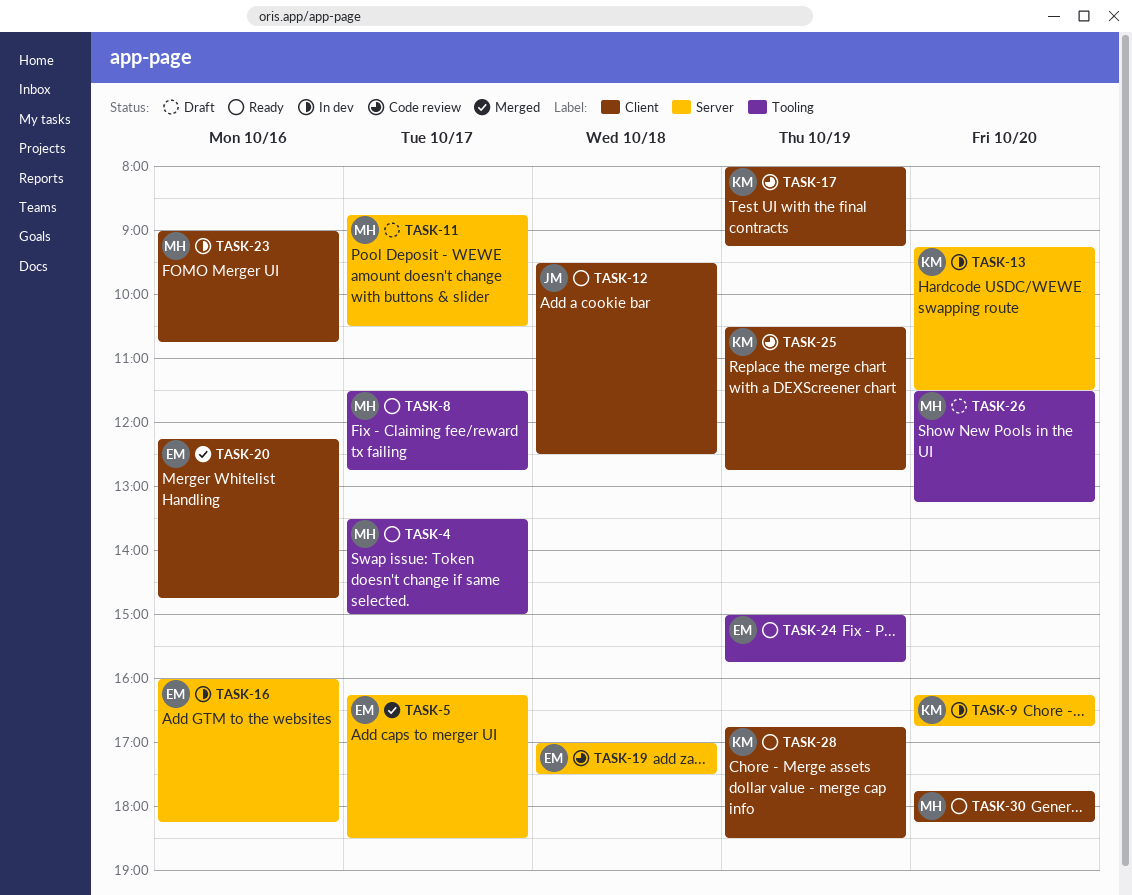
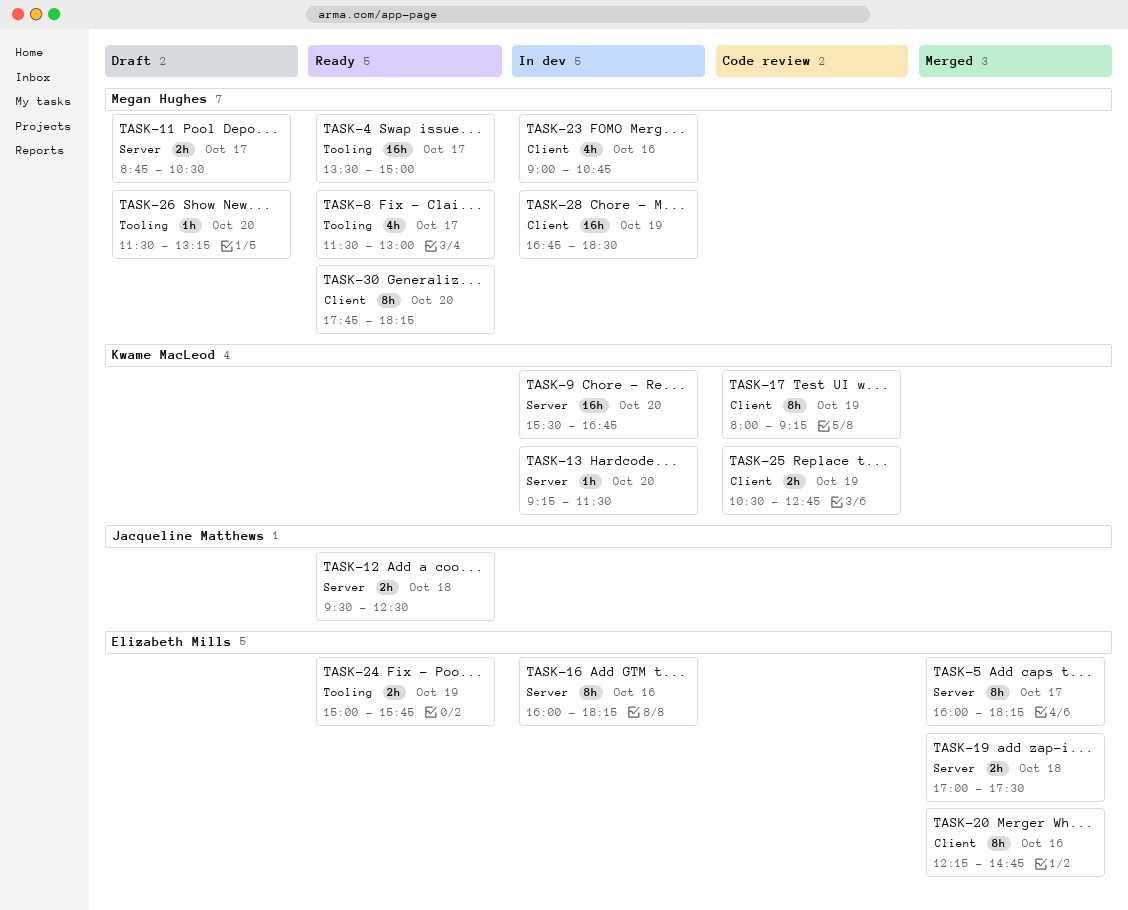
TASK-5, begins: 16:15 -> 16:00
TASK-5, ends: 18:30 -> 18:15
TASK-8, ends: 12:45 -> 13:00
TASK-9, begins: 16:15 -> 15:30
TASK-12, label: Client -> Server
TASK-19, status: Code review -> Merged
TASK-28, status: Ready -> In dev
TASK-28, owner: Kwame MacLeod -> Megan Hughes

